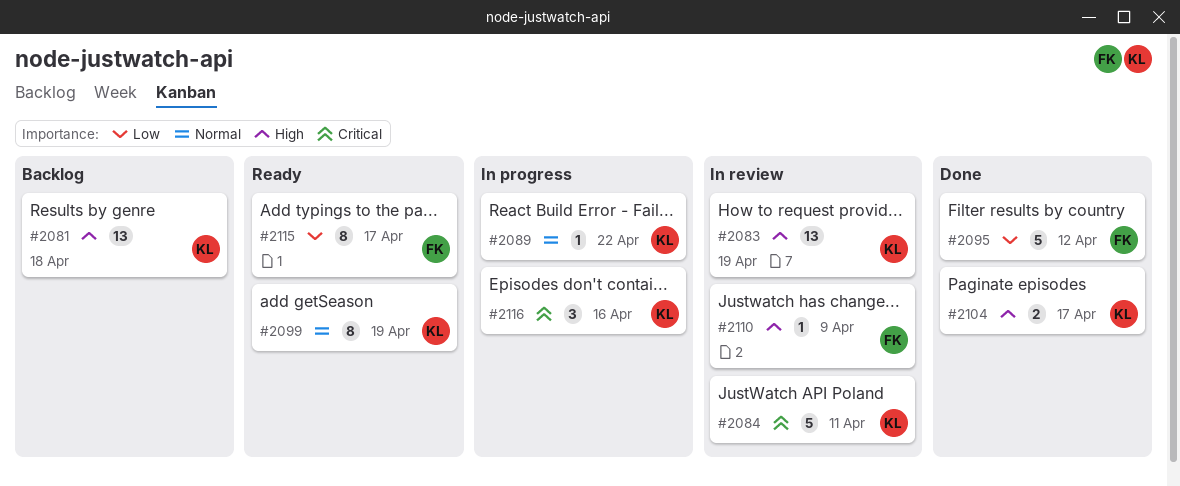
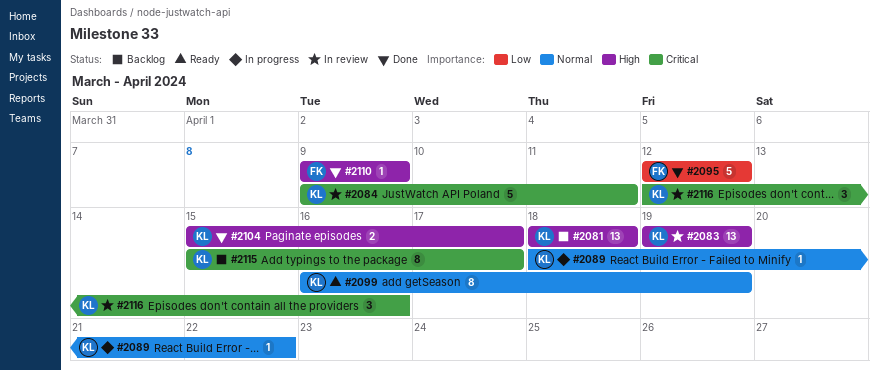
#2110, status: In review -> Done
#2115, status: Ready -> Backlog
#2115, owner: FK -> KL
#2115, priority: Low -> Critical
#2116, status: In progress -> In review

